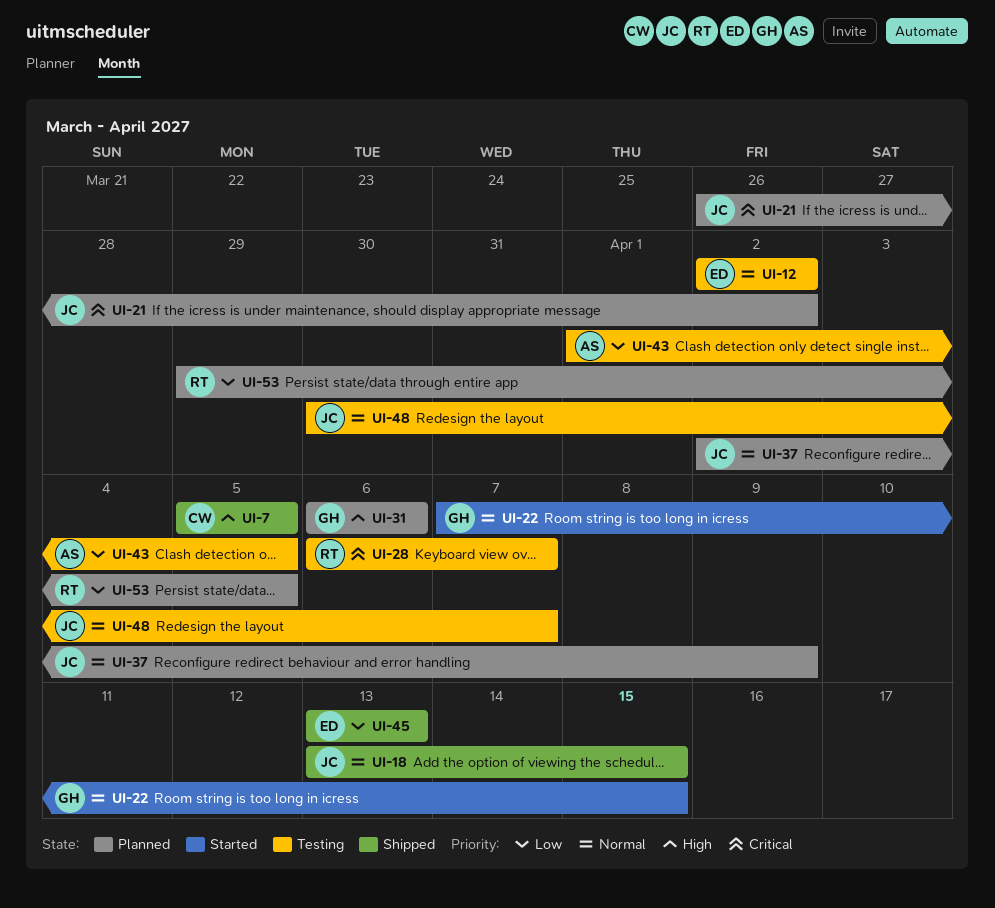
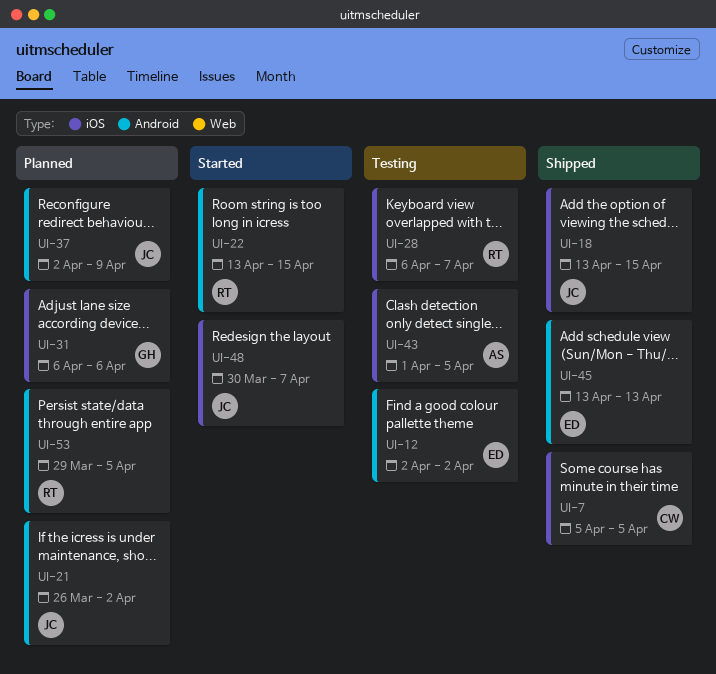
UI-22, owner: GH -> RT
UI-22, start: Apr 7 -> Apr 13
UI-48, status: Testing -> Started

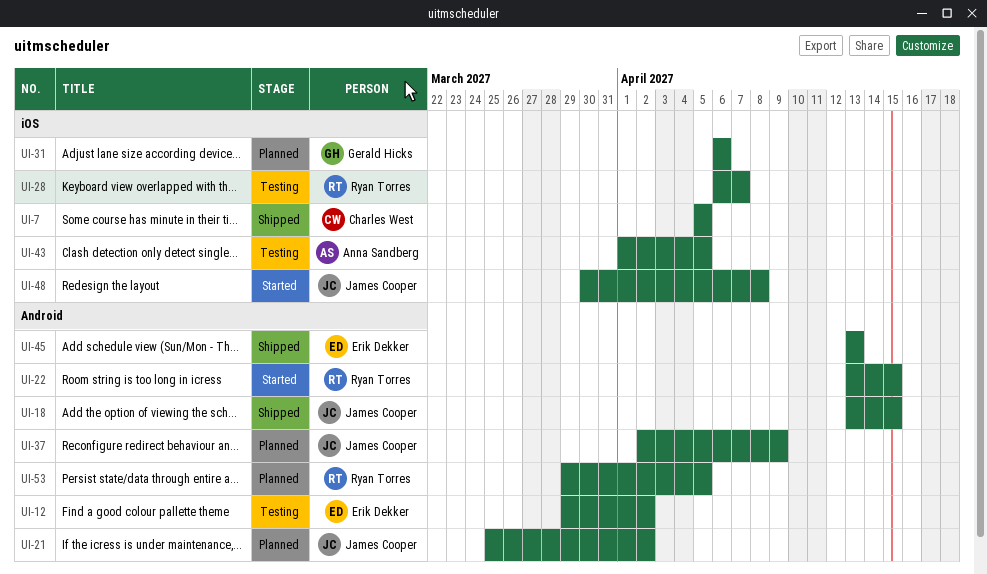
UI-12, start: Apr 2 -> Mar 29
UI-18, label: iOS -> Android
UI-21, start: Mar 26 -> Mar 25
UI-48, due: Apr 7 -> Apr 8

